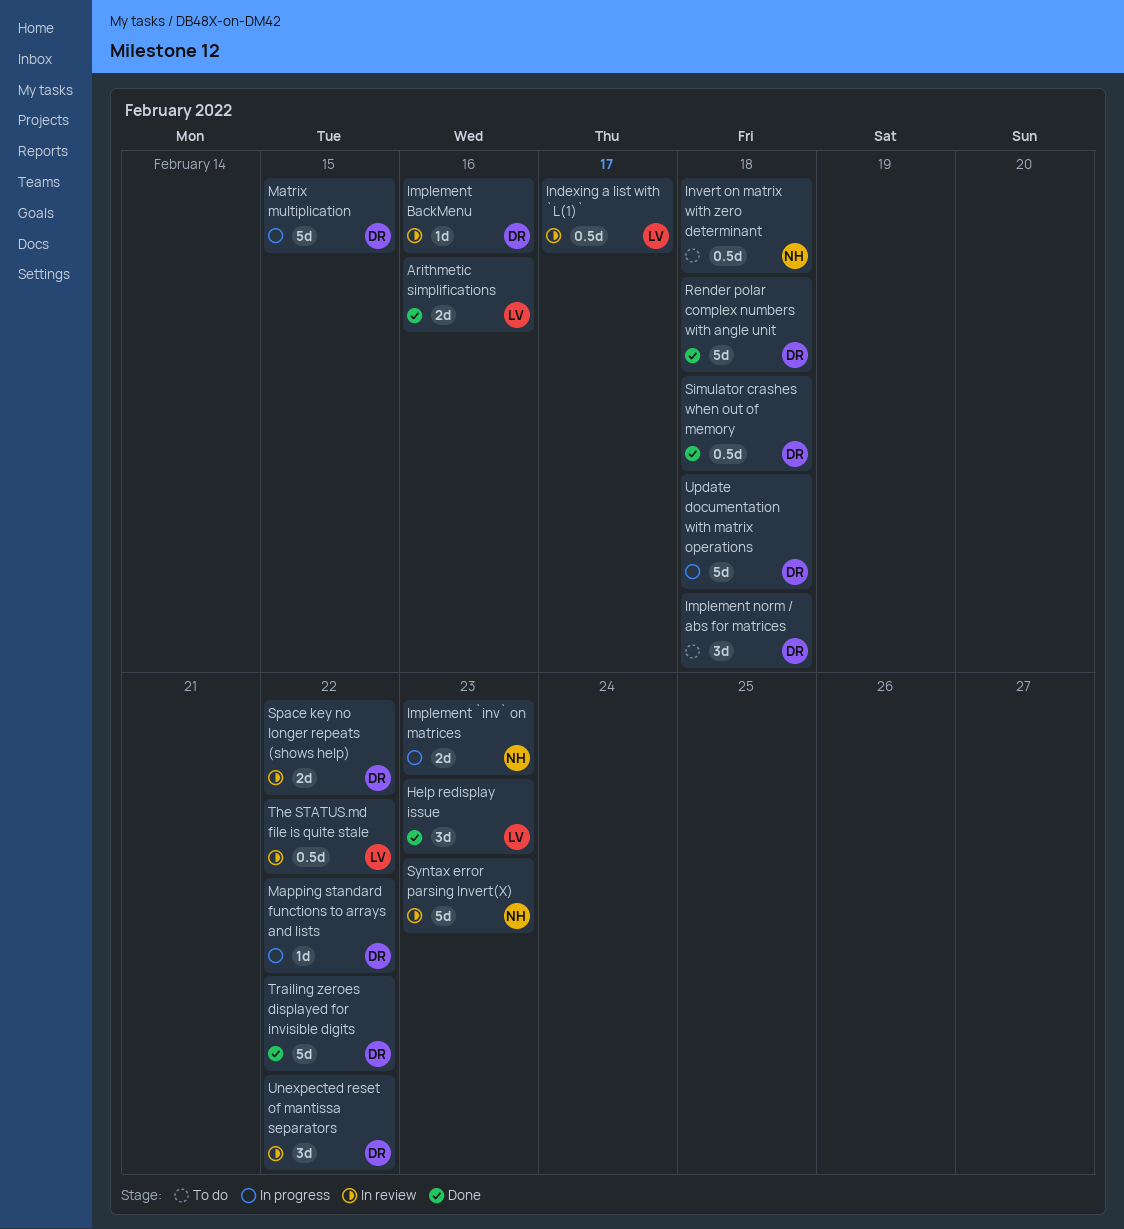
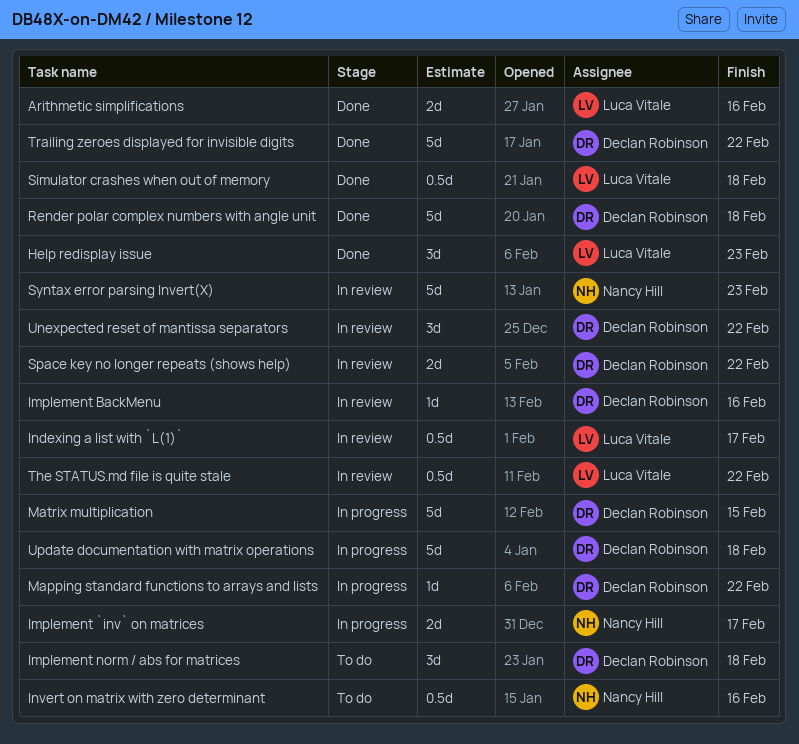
Implement `inv` on matrices, due: Feb 23 -> Feb 17
Invert on matrix with zero determinant, due: Feb 18 -> Feb 16
Simulator crashes when out of memory, owner: Declan Robinson -> Luca Vitale

